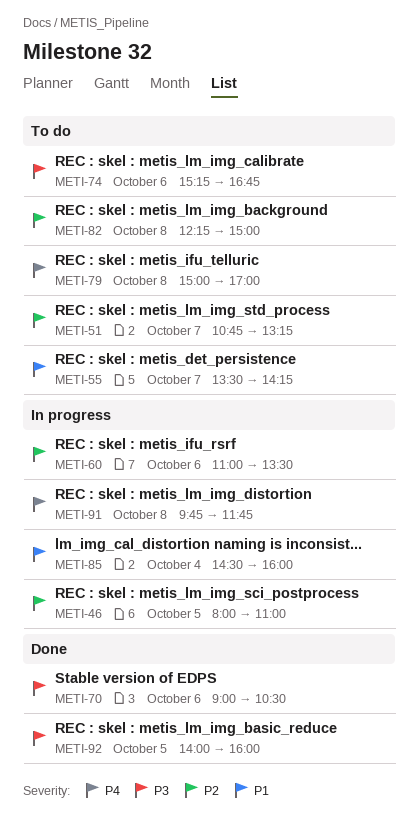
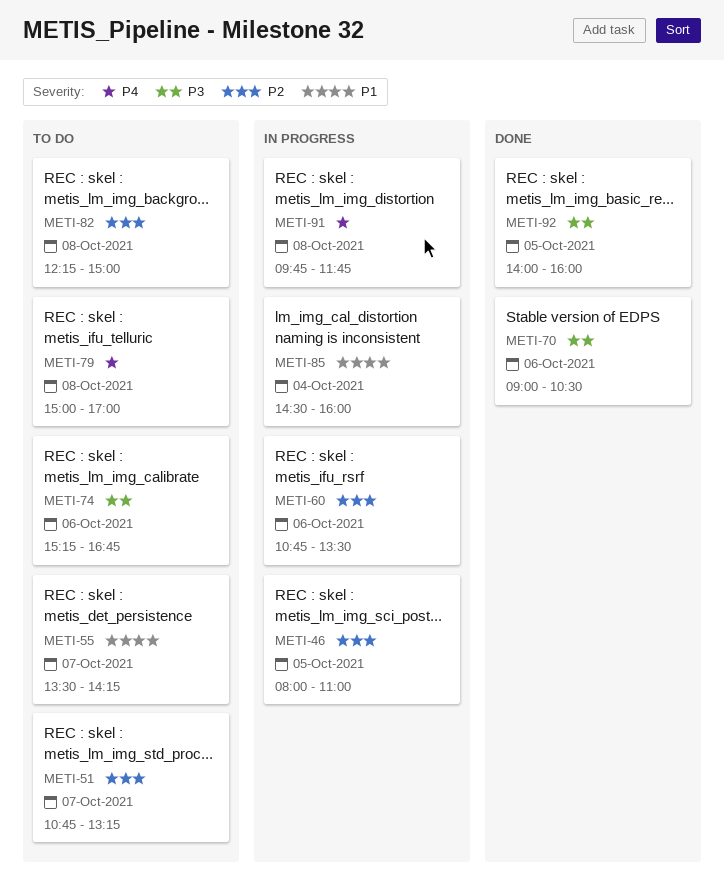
METI-60, begins: 11:00 -> 10:45

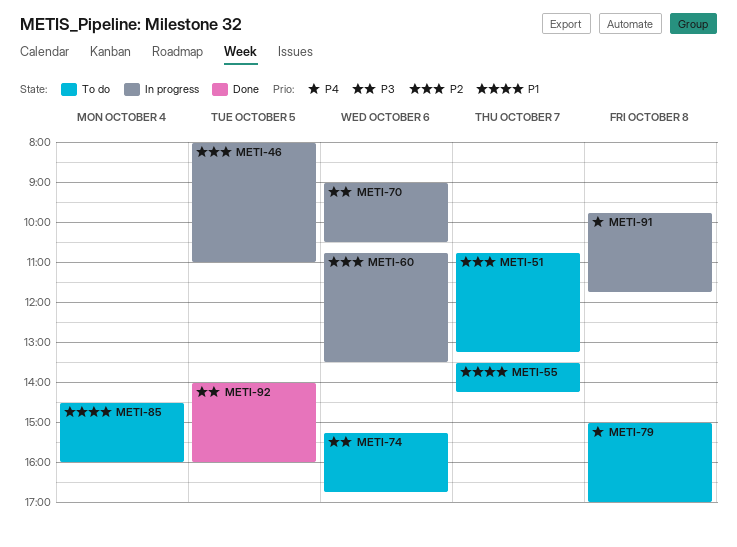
METI-70, status: Done -> In progress
METI-82: present -> none
METI-85, status: In progress -> To do

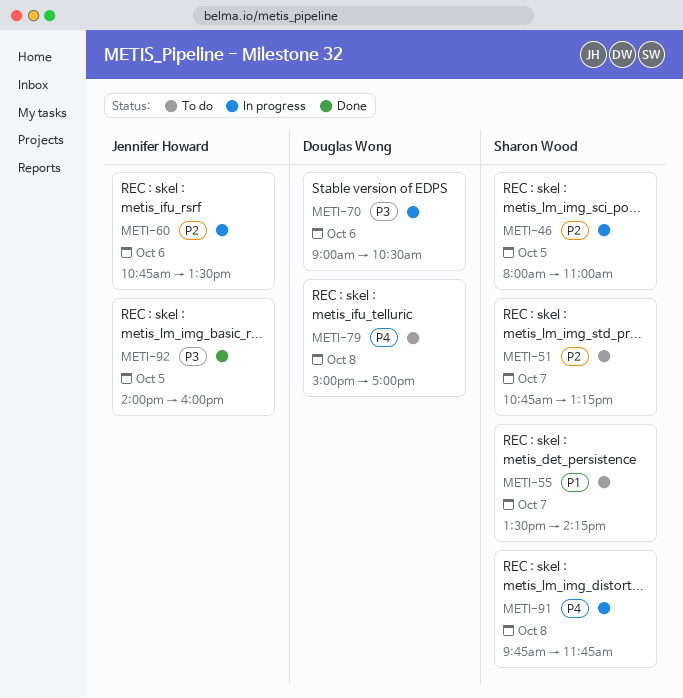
METI-74: present -> none
METI-85: present -> none

